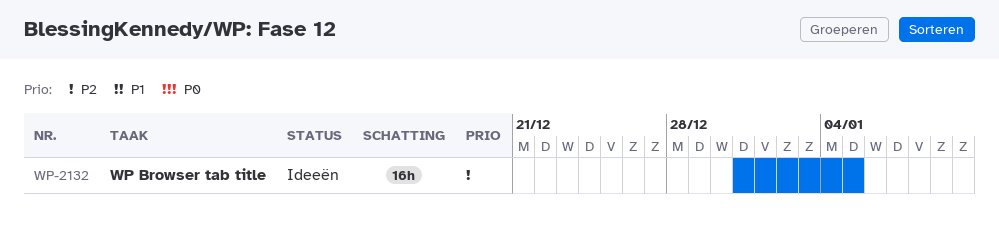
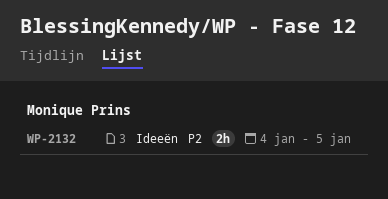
WP-2132, estimate: 16h -> 2h
WP-2132, start: Dec 31 -> Jan 4

